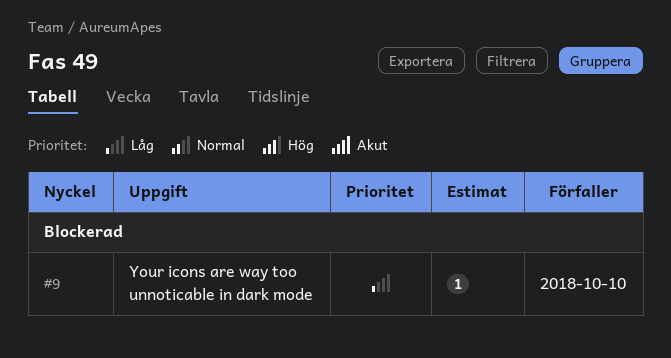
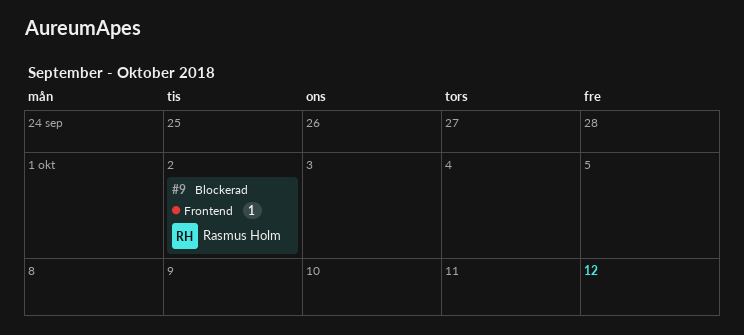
#9, due: Oct 10 -> Oct 2

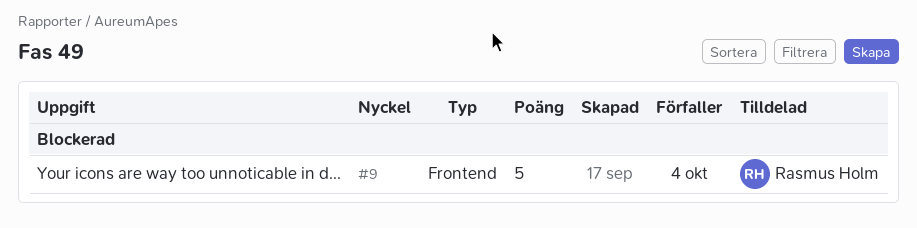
#9, estimate: 1 -> 5
#9, due: Oct 2 -> Oct 4

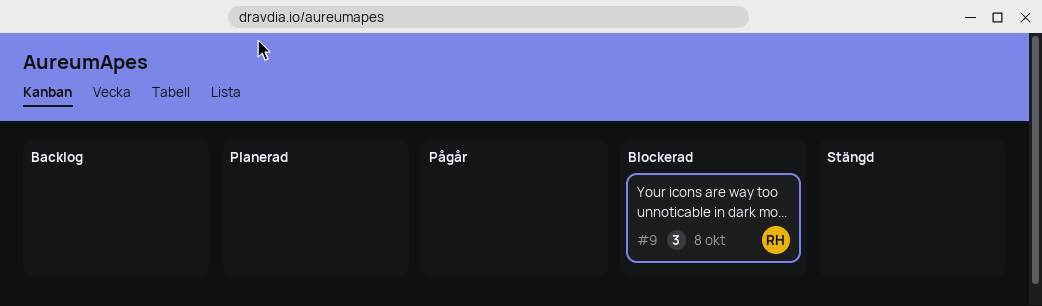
#9, estimate: 5 -> 3
#9, due: Oct 4 -> Oct 8

